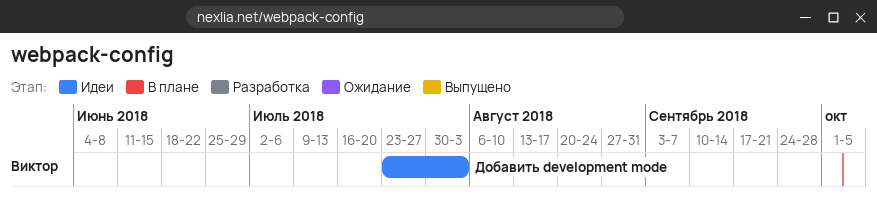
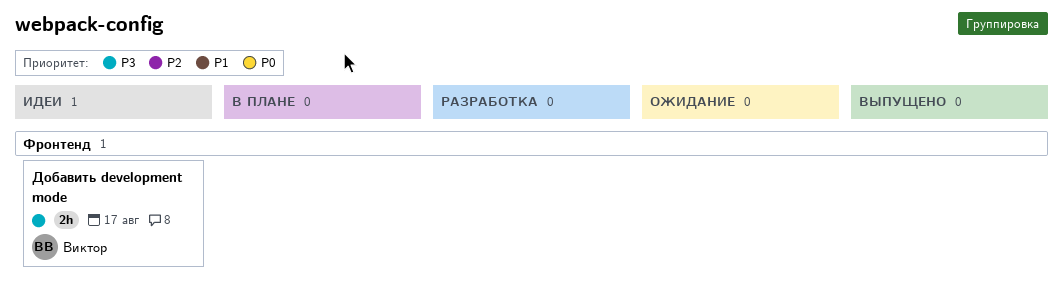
Добавить development mode, due: Aug 3 -> Aug 17

